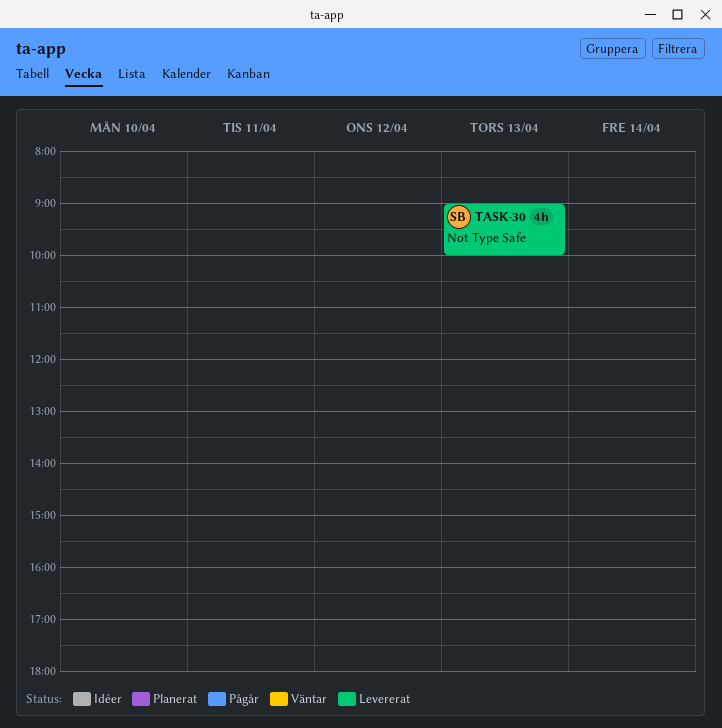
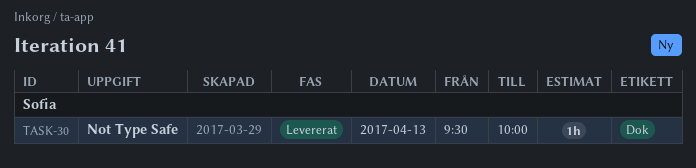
TASK-30, estimate: 4h -> 1h
TASK-30, begins: 09:00 -> 09:30

